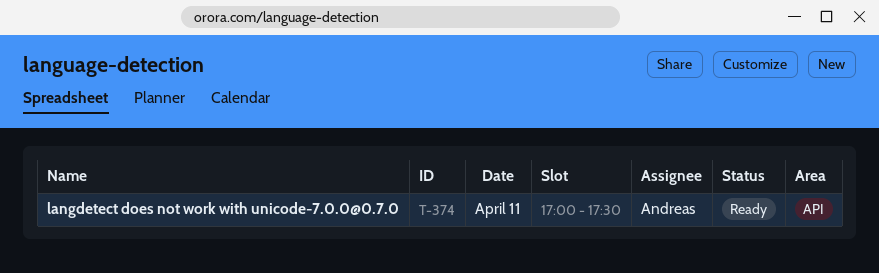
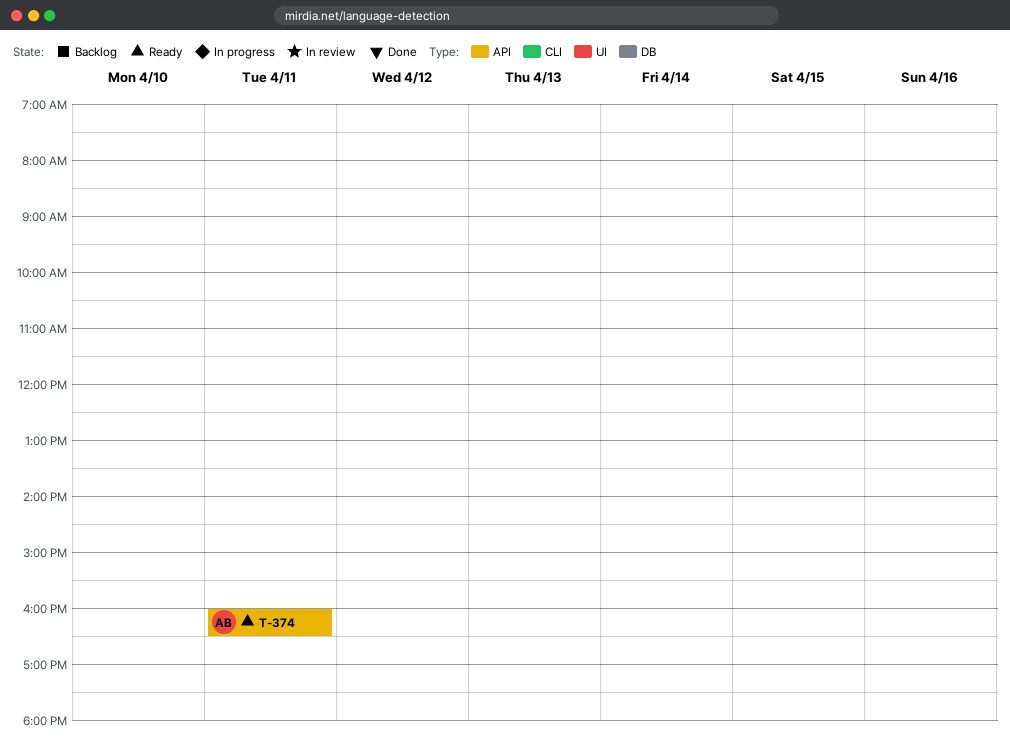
T-374, begins: 17:00 -> 16:00
T-374, ends: 17:30 -> 16:30

